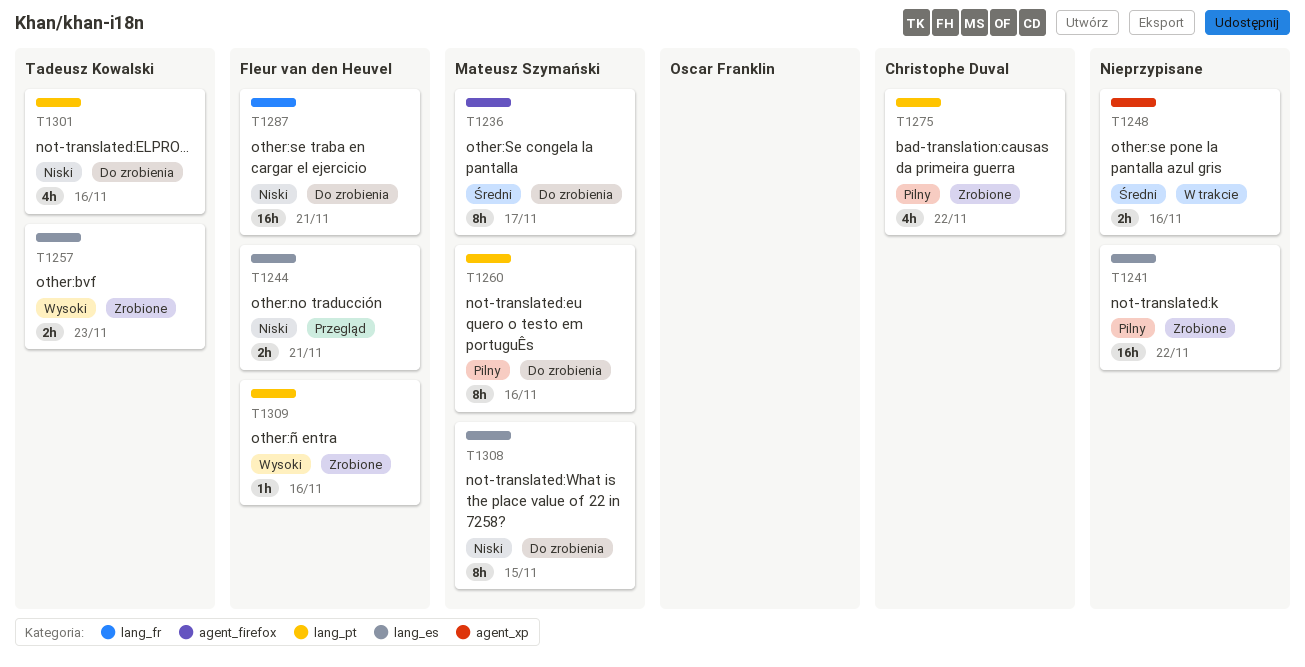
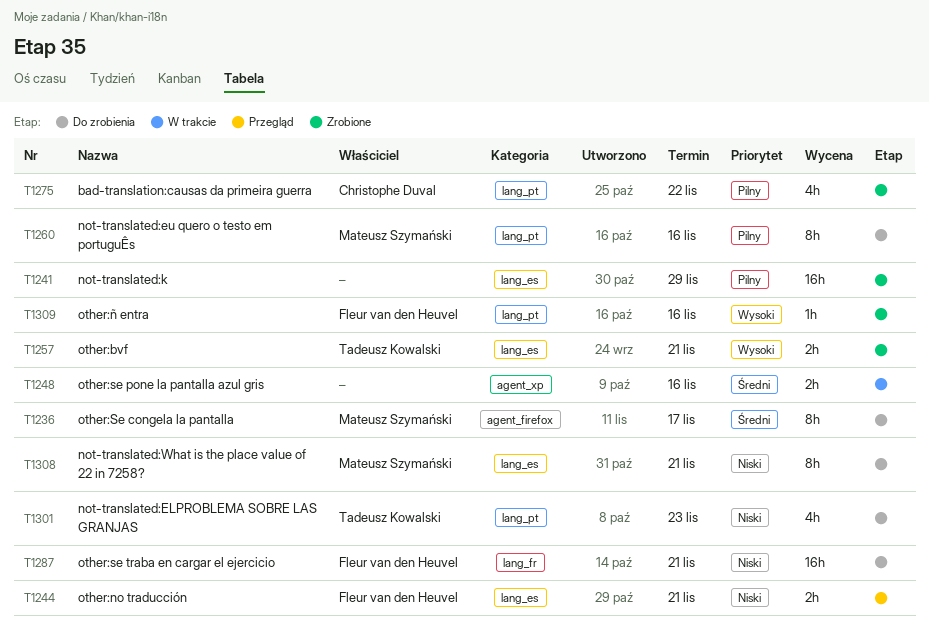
T1241, due: Nov 22 -> Nov 29
T1257, due: Nov 23 -> Nov 21
T1301, due: Nov 16 -> Nov 23
T1308, due: Nov 15 -> Nov 21

